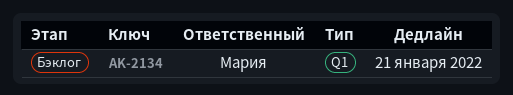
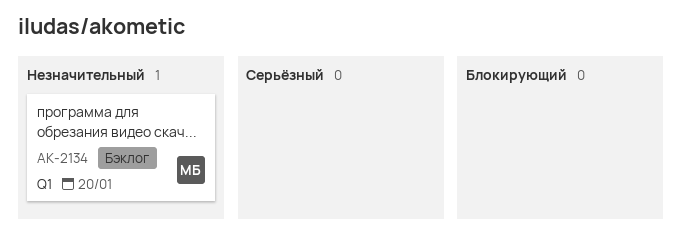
AK-2134, due: Jan 21 -> Jan 20

